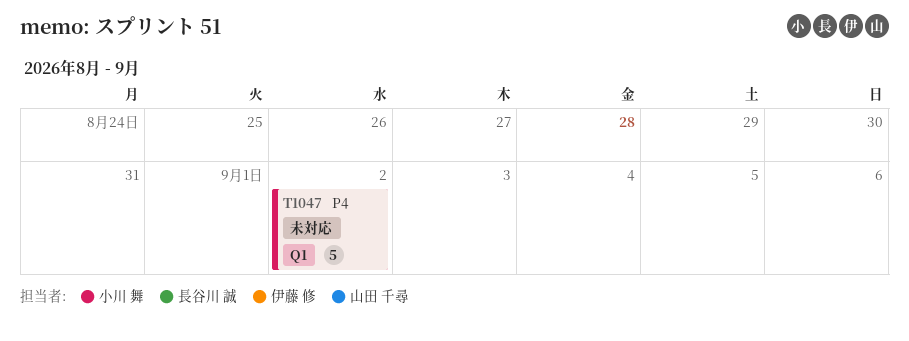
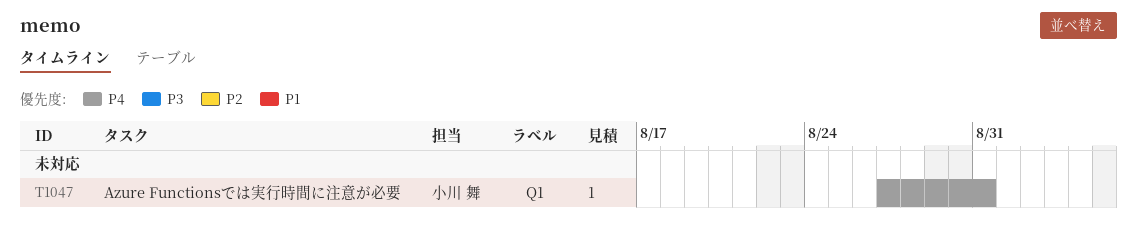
T1047, estimate: 5 -> 1
T1047, due: Sep 2 -> Aug 31

